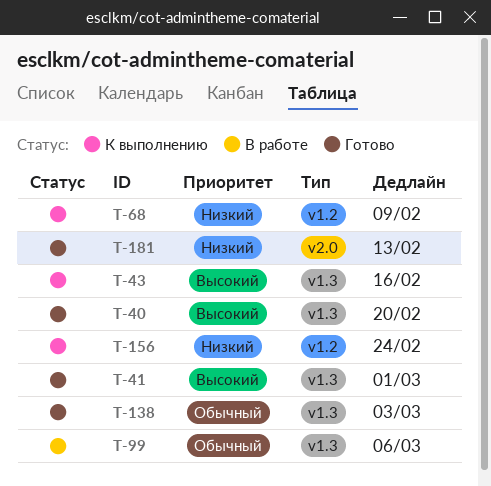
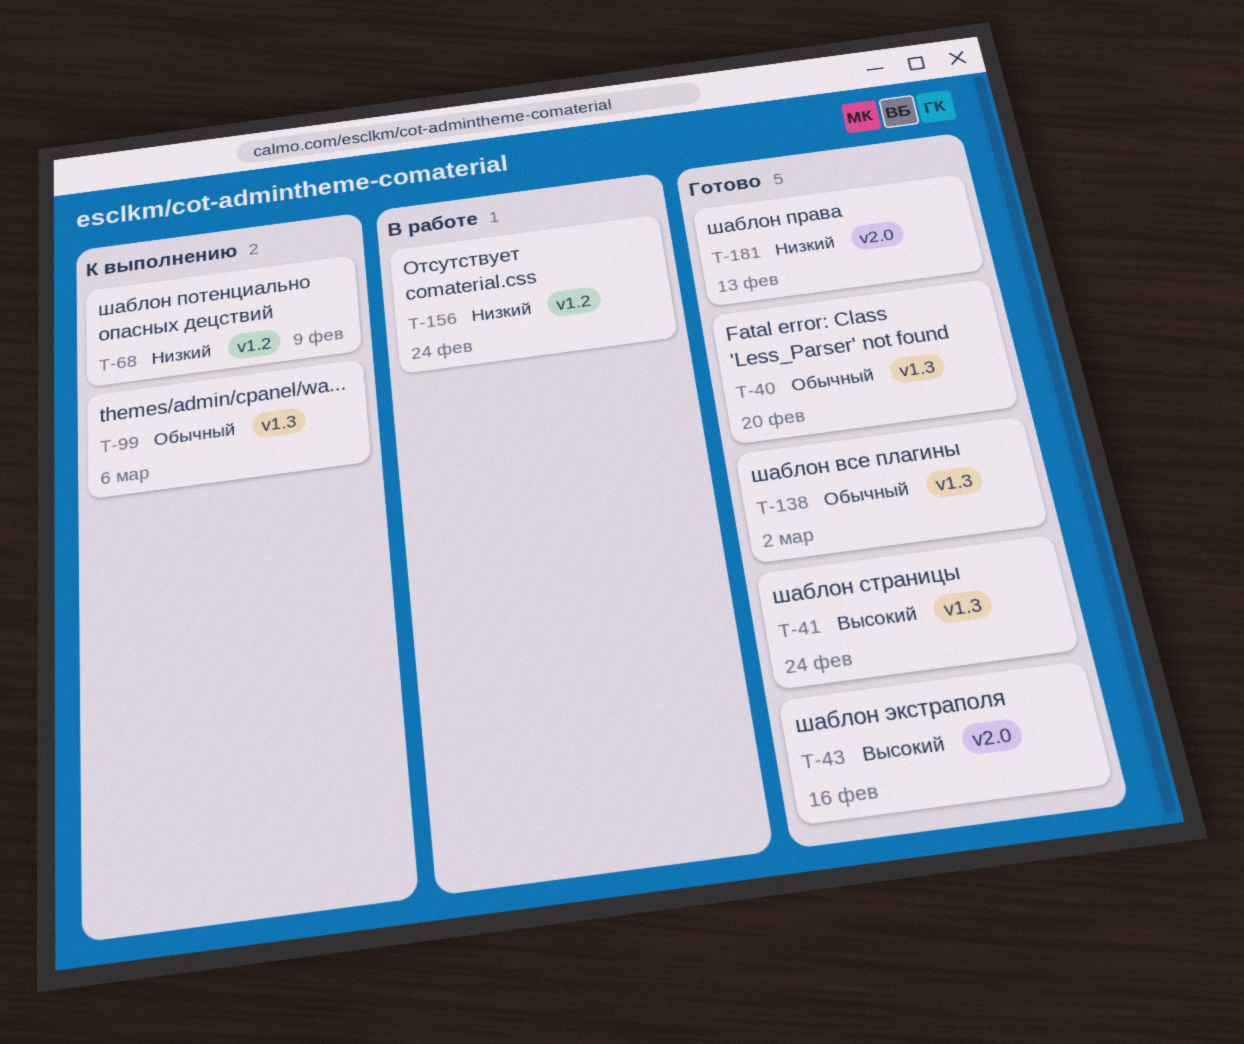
T-40, priority: Высокий -> Обычный
T-41, due: Mar 1 -> Feb 24
T-43, status: К выполнению -> Готово
T-43, label: v1.3 -> v2.0
T-99, status: В работе -> К выполнению
T-138, due: Mar 3 -> Mar 2
T-156, status: К выполнению -> В работе

